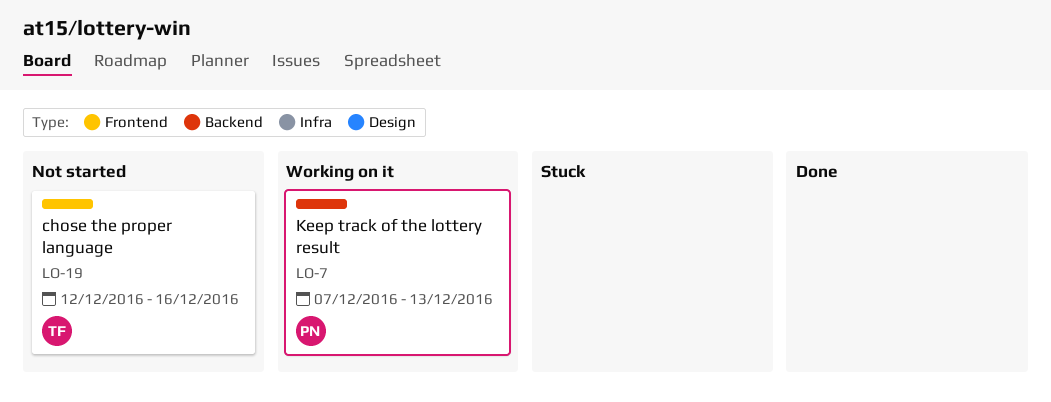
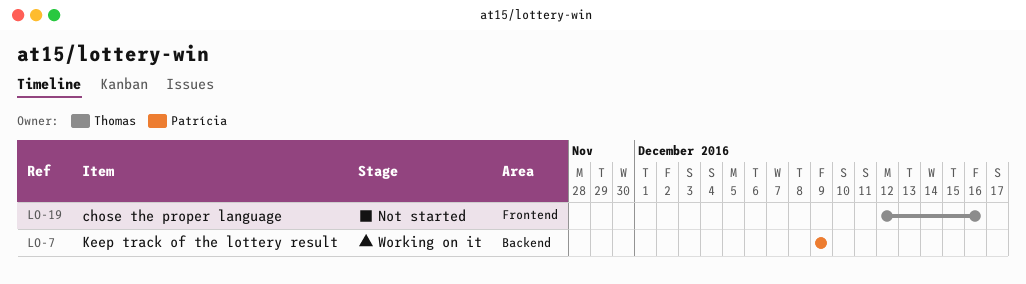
LO-7, start: Dec 7 -> Dec 9
LO-7, due: Dec 13 -> Dec 9

